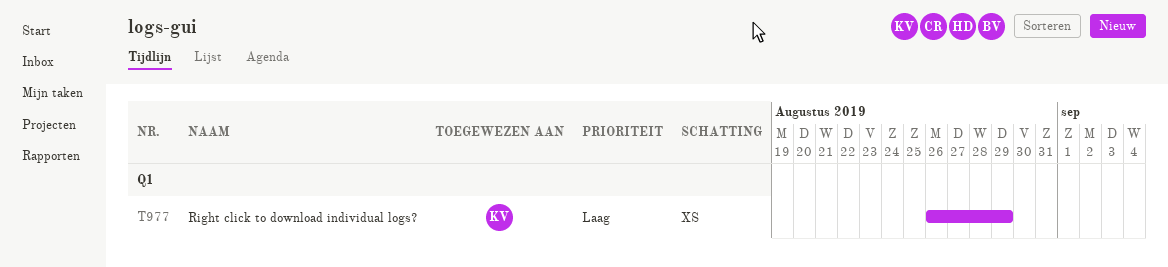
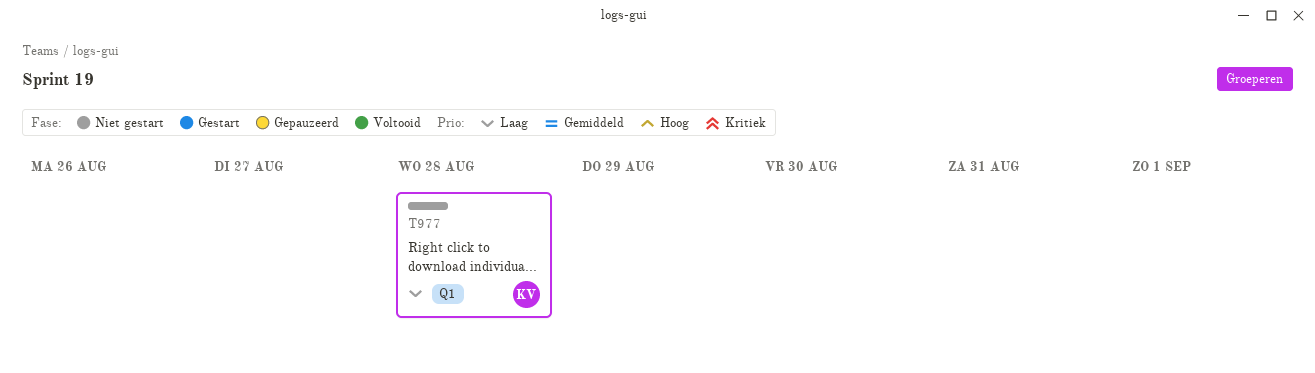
T977, due: Aug 29 -> Aug 28

